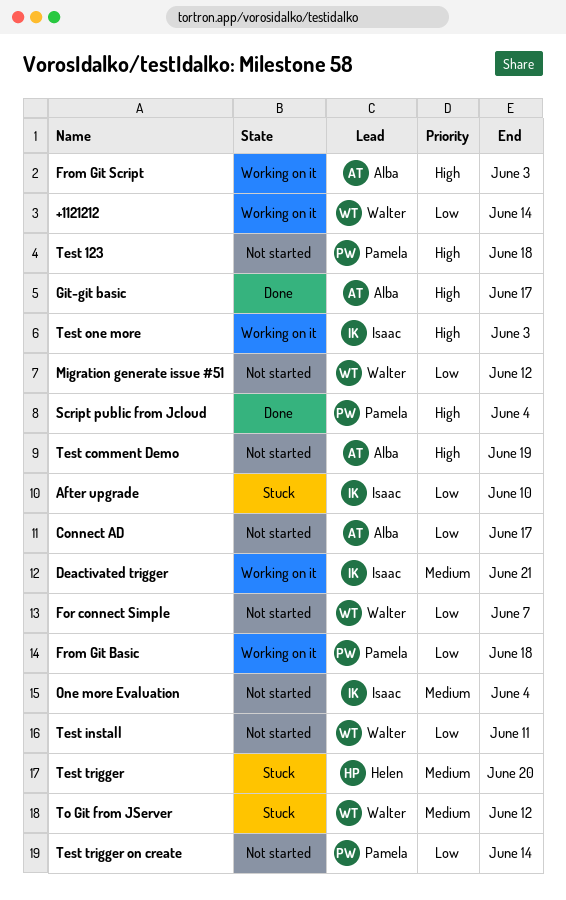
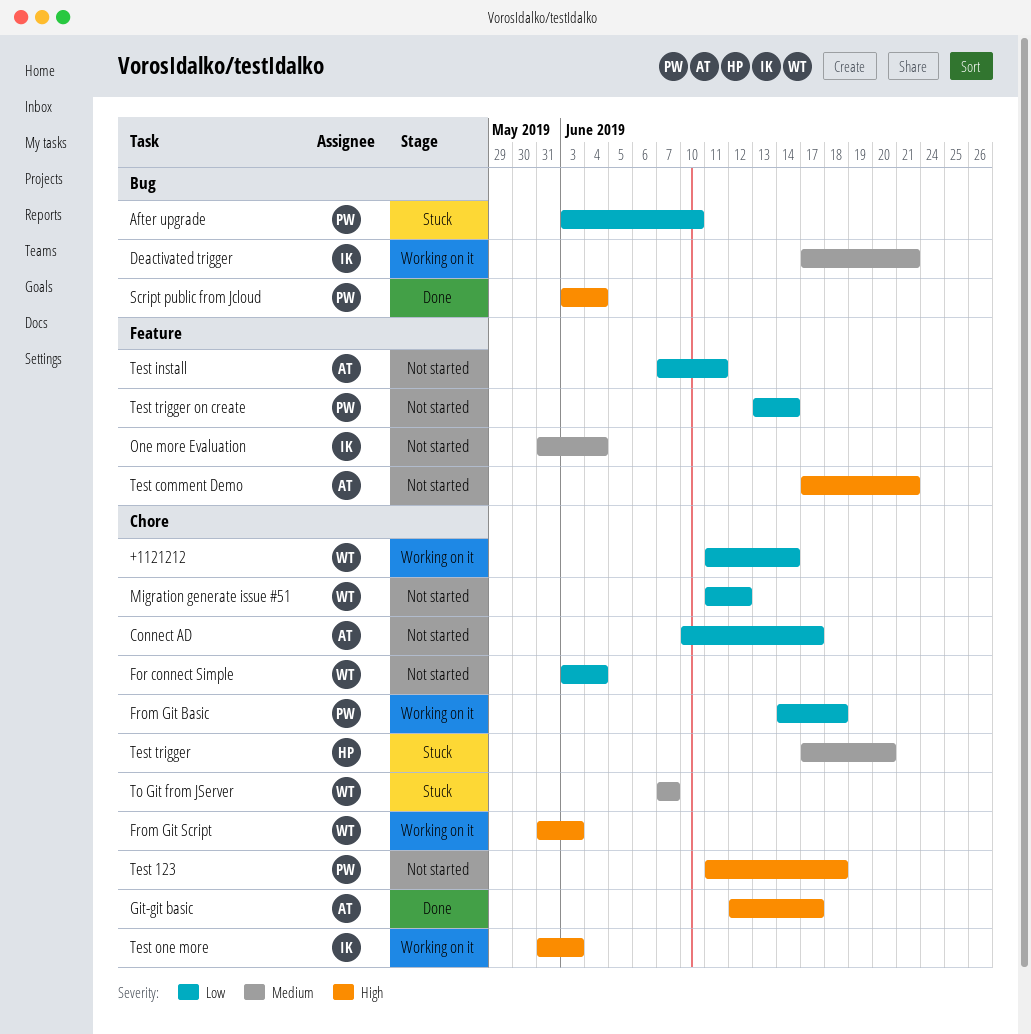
After upgrade, owner: Isaac -> Pamela
For connect Simple, due: Jun 7 -> Jun 4
From Git Script, owner: Alba -> Walter
Test comment Demo, due: Jun 19 -> Jun 21
Test install, owner: Walter -> Alba
To Git from JServer, due: Jun 12 -> Jun 7

